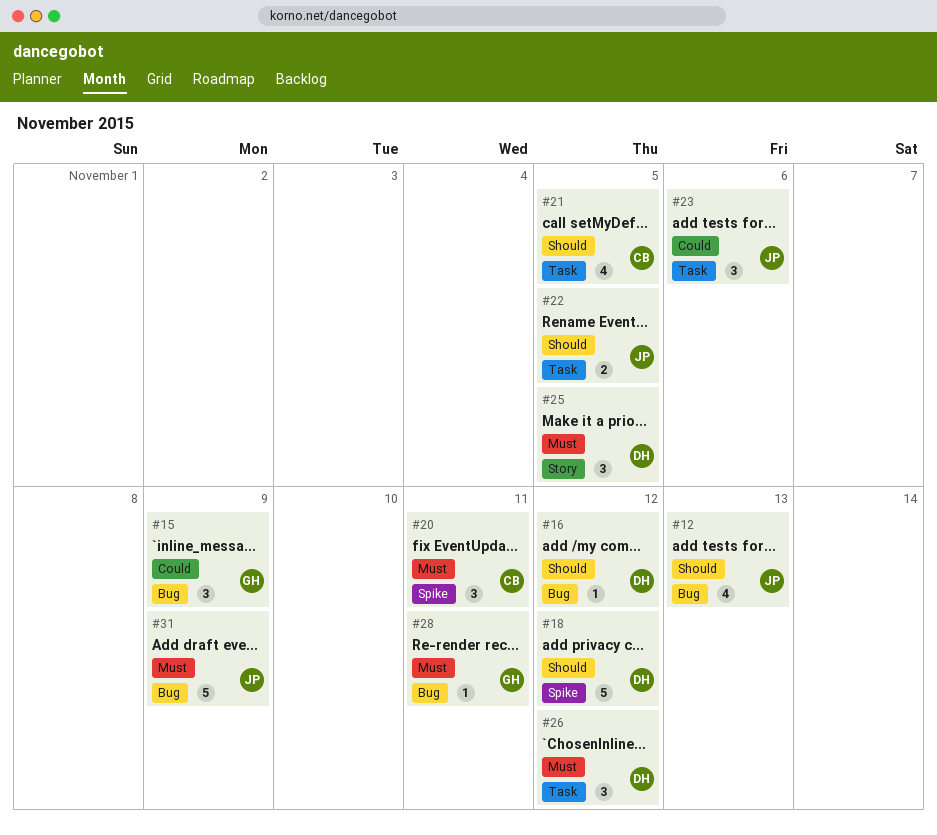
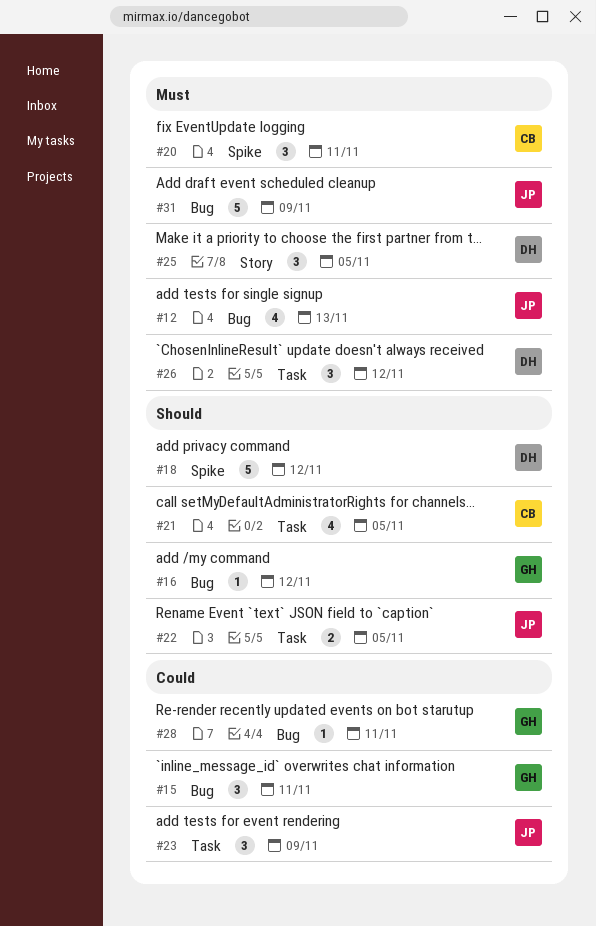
#12, priority: Should -> Must
#15, due: Nov 9 -> Nov 11
#16, owner: DH -> GH
#23, due: Nov 6 -> Nov 9
#28, priority: Must -> Could

